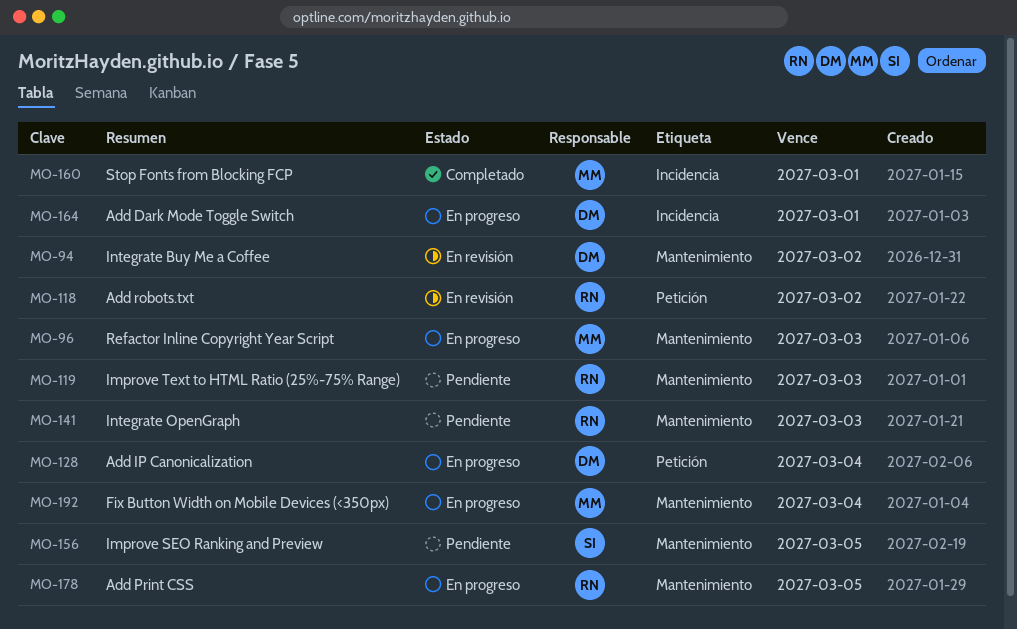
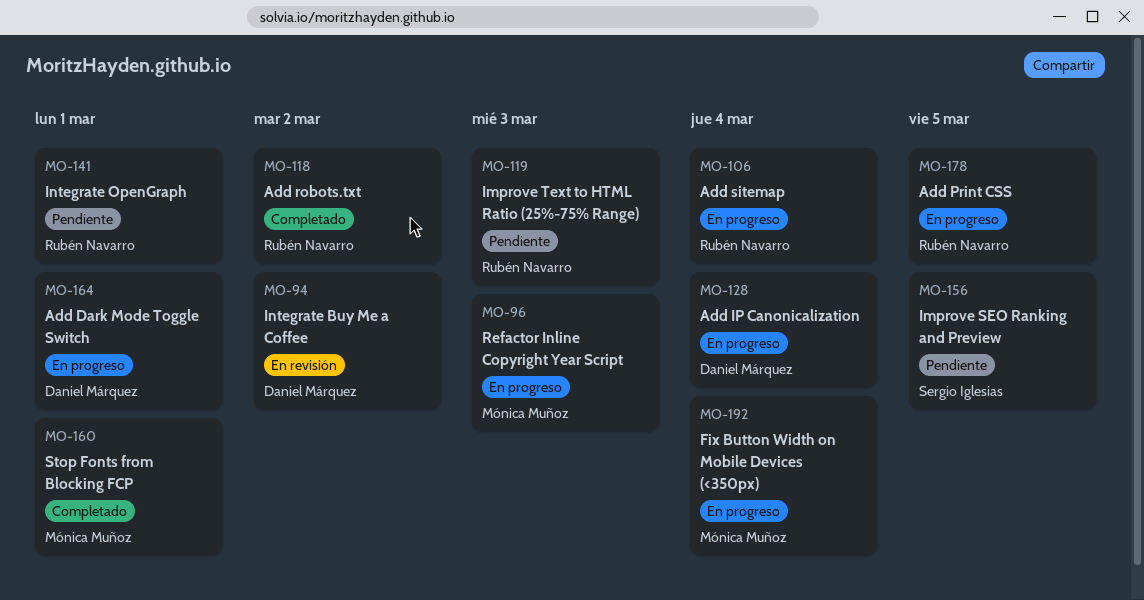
MO-106: none -> present
MO-118, status: En revisión -> Completado
MO-141, due: Mar 3 -> Mar 1

